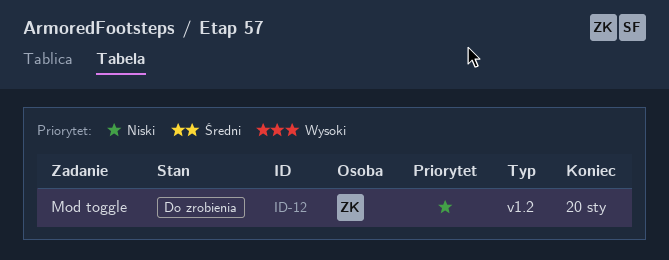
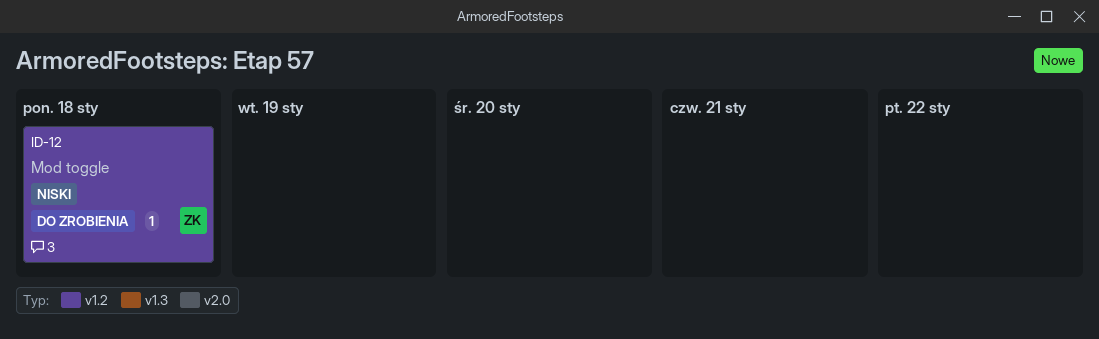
ID-12, due: Jan 20 -> Jan 18

